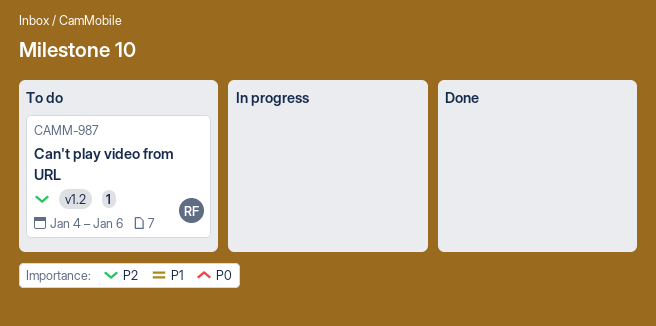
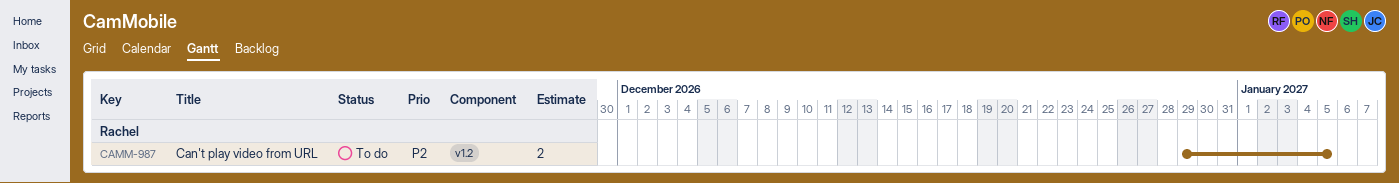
CAMM-987, estimate: 1 -> 2
CAMM-987, start: Jan 4 -> Dec 29
CAMM-987, due: Jan 6 -> Jan 5

